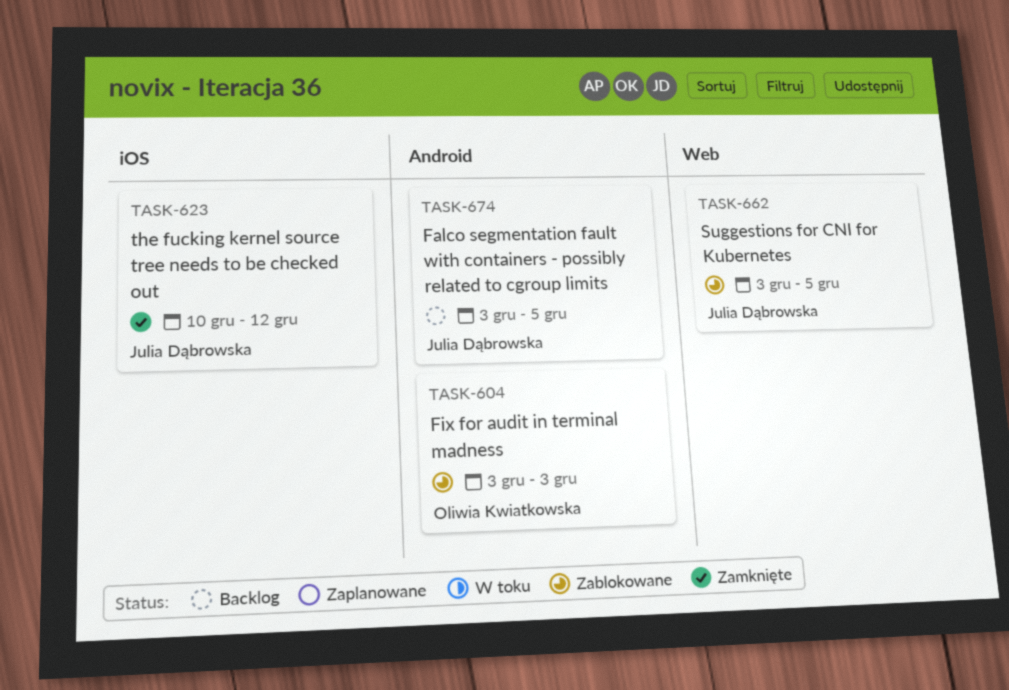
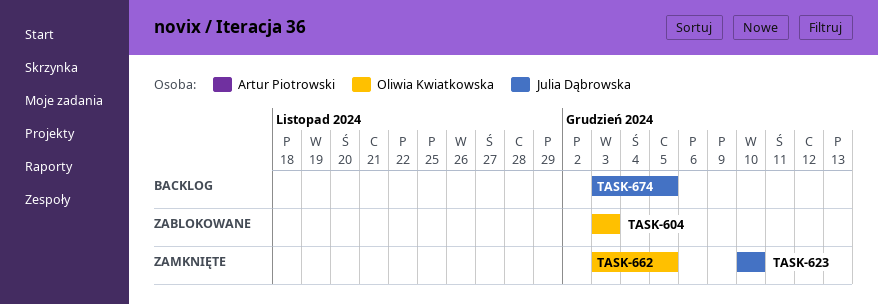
TASK-623, due: Dec 12 -> Dec 10
TASK-662, status: Zablokowane -> Zamknięte
TASK-662, owner: Julia Dąbrowska -> Oliwia Kwiatkowska

